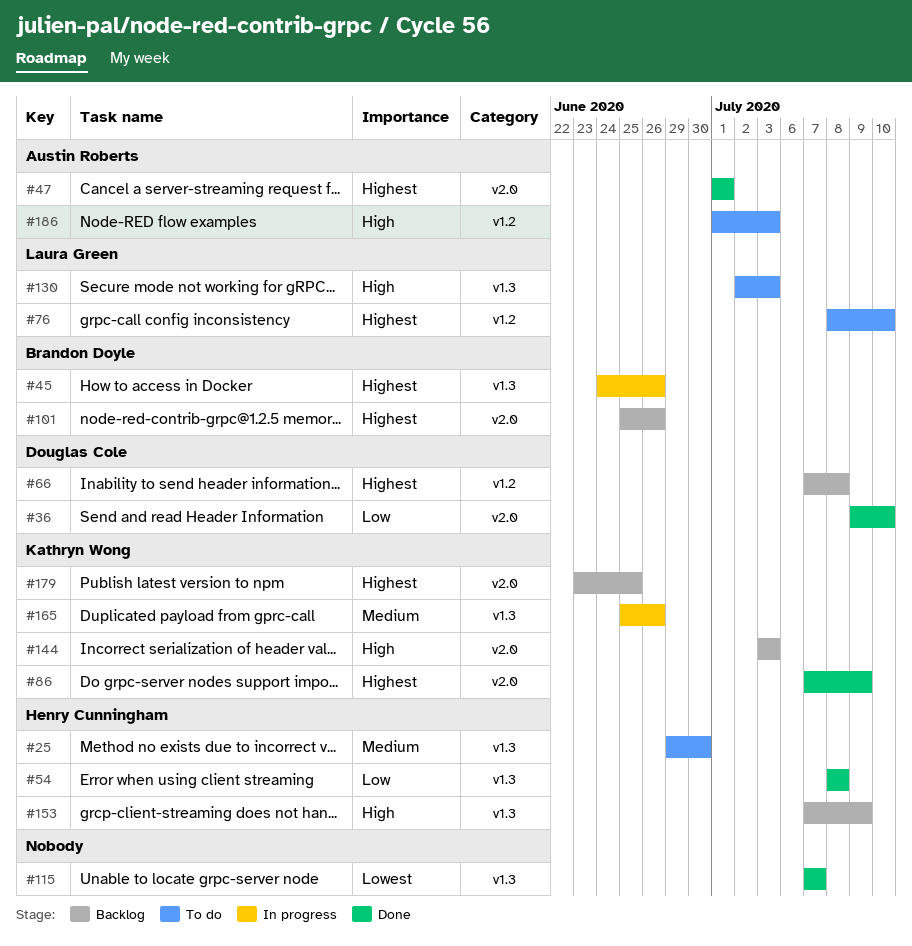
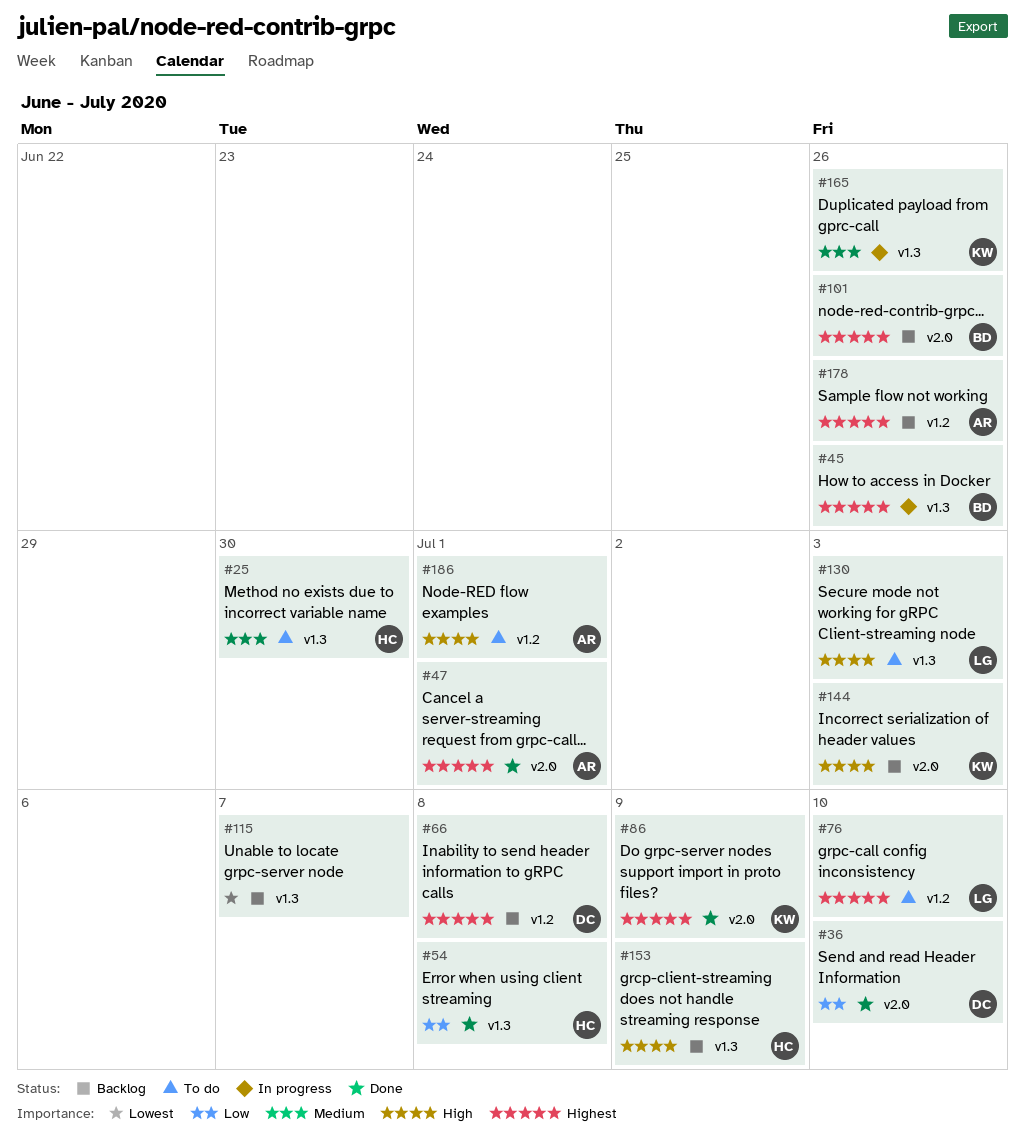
#115, status: Done -> Backlog
#178: none -> present
#179: present -> none
#186, due: Jul 3 -> Jul 1

